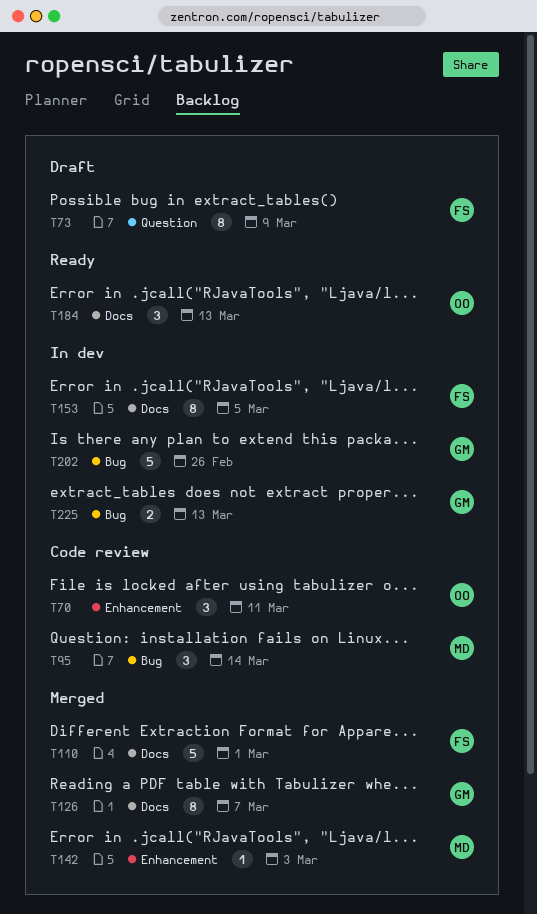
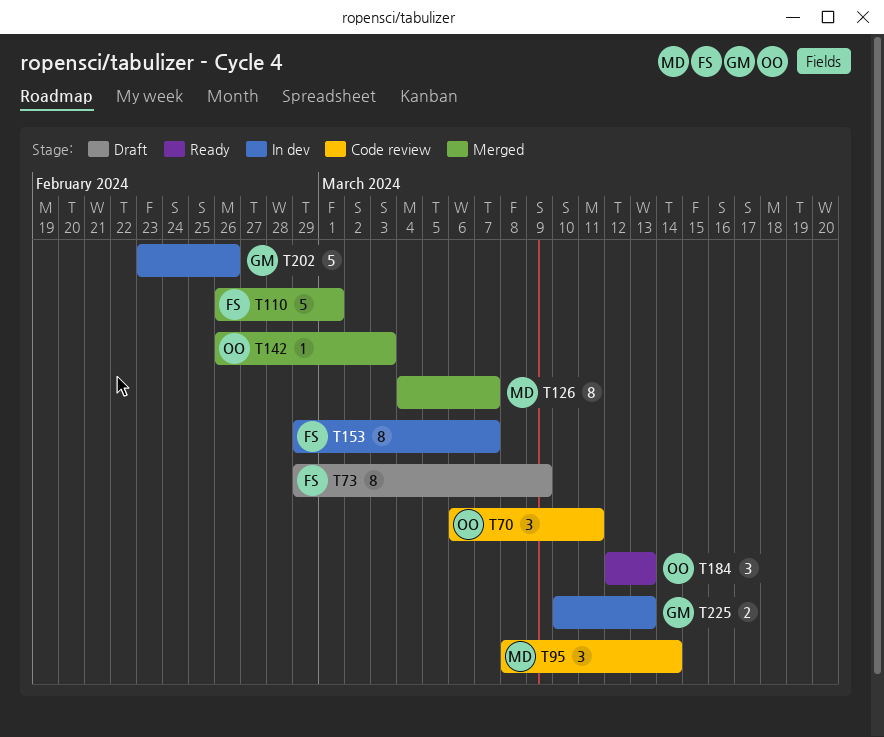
T126, owner: GM -> MD
T142, owner: MD -> OO
T153, due: Mar 5 -> Mar 7

